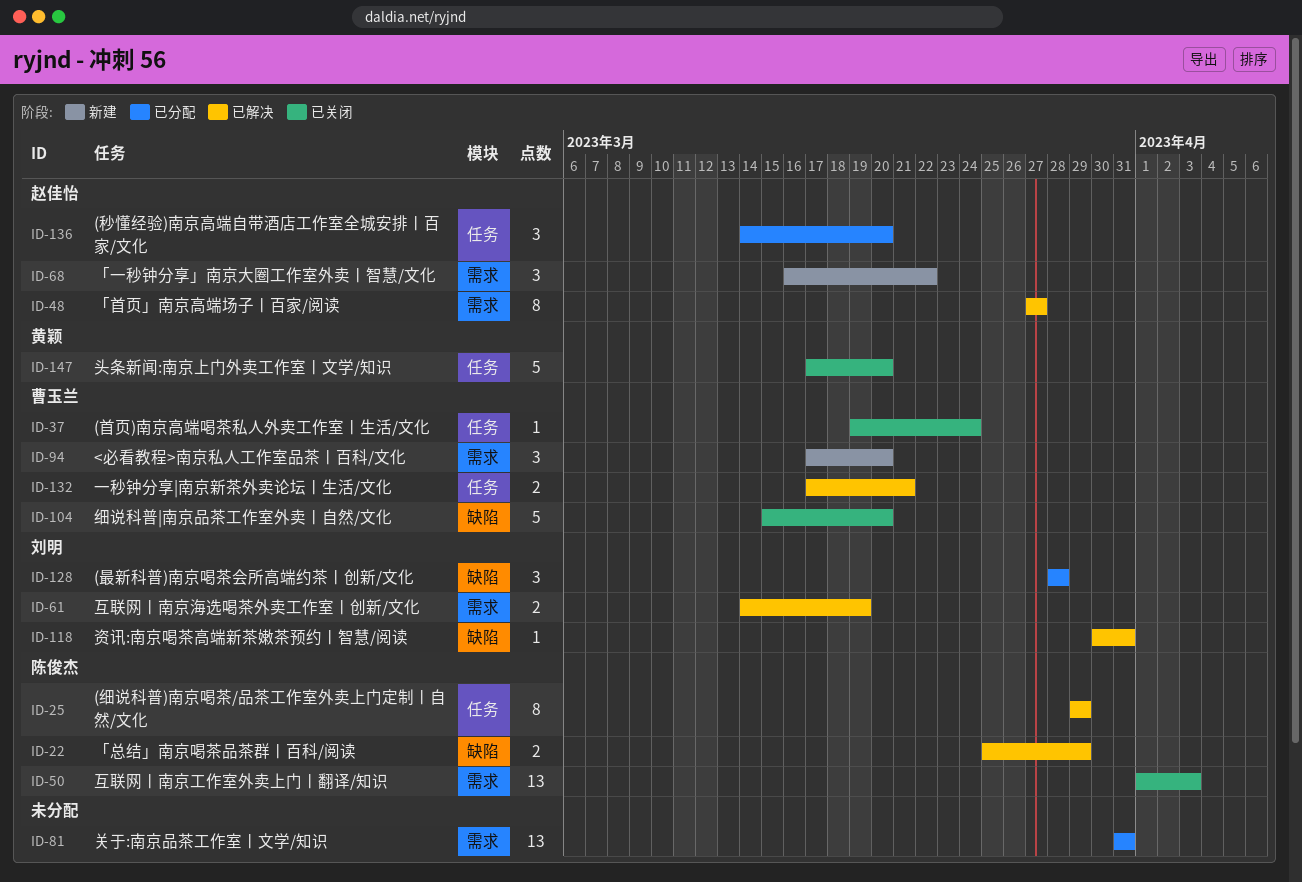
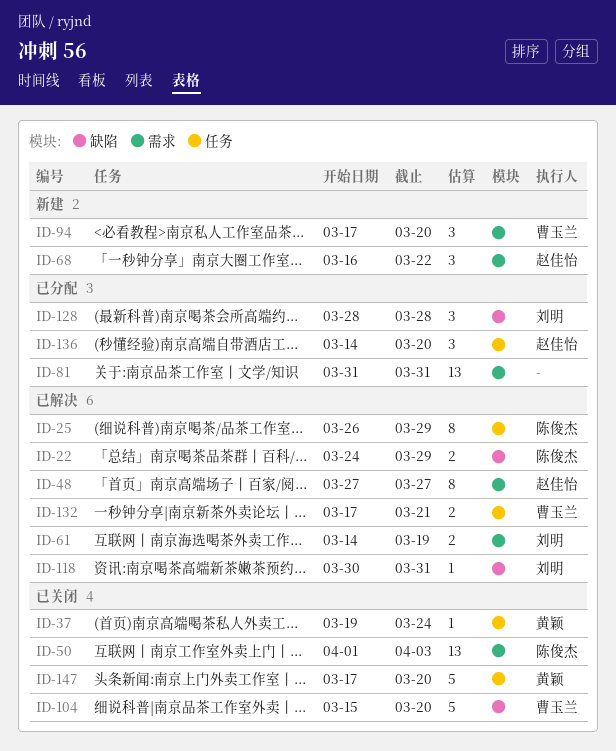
ID-22, start: Mar 25 -> Mar 24
ID-25, start: Mar 29 -> Mar 26
ID-37, owner: 曹玉兰 -> 黄颖

